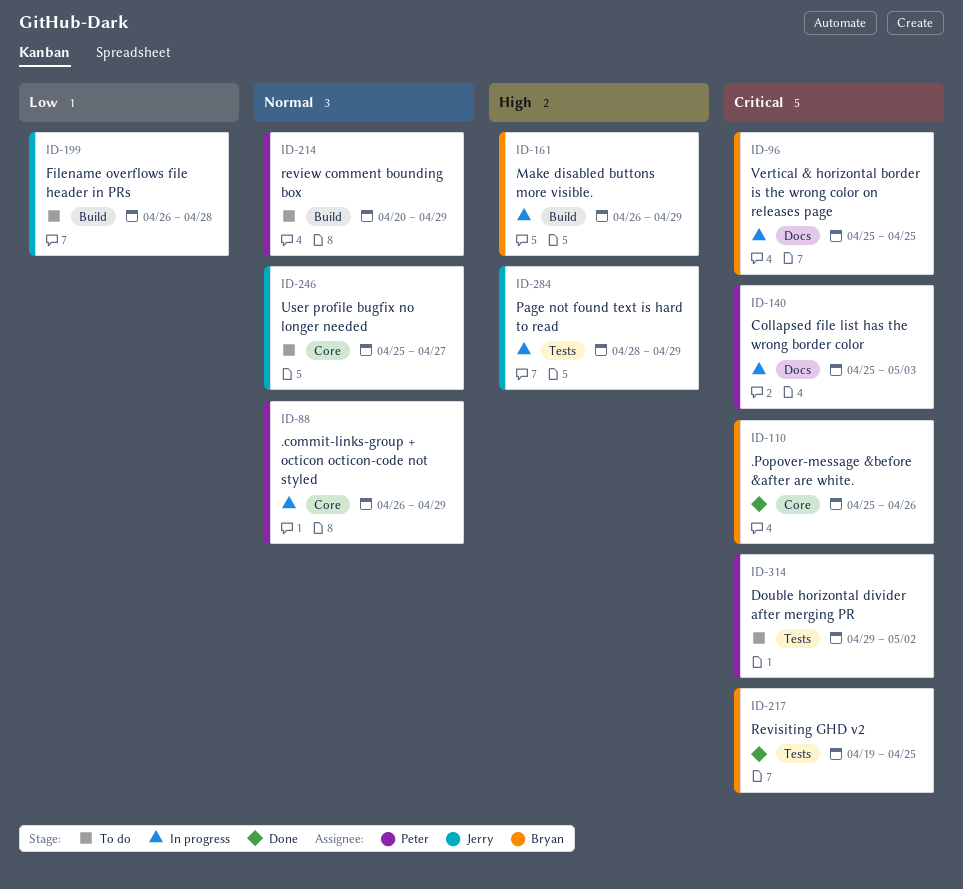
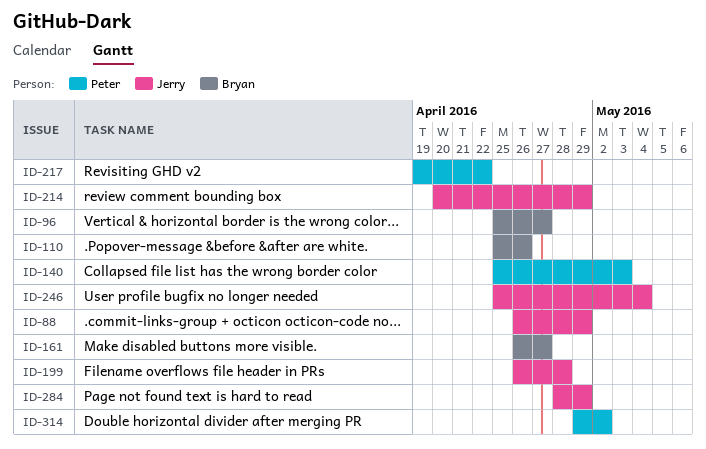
ID-88, owner: Peter -> Jerry
ID-96, due: Apr 25 -> Apr 27
ID-161, due: Apr 29 -> Apr 27
ID-214, owner: Peter -> Jerry
ID-217, owner: Bryan -> Peter
ID-217, due: Apr 25 -> Apr 22
ID-246, due: Apr 27 -> May 4

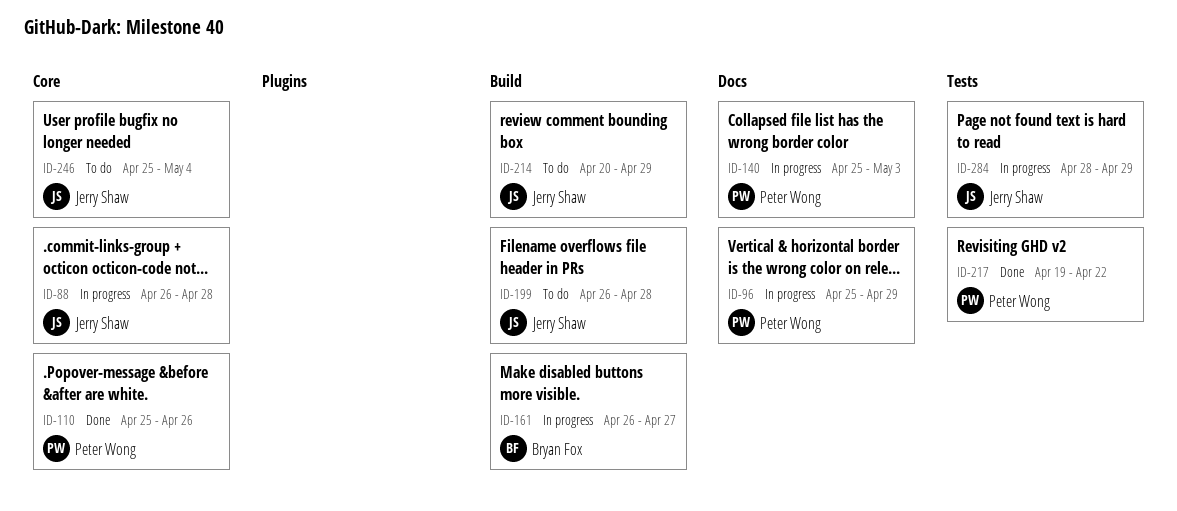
ID-88, due: Apr 29 -> Apr 28
ID-96, owner: Bryan Fox -> Peter Wong
ID-96, due: Apr 27 -> Apr 29
ID-110, owner: Bryan Fox -> Peter Wong
ID-314: present -> none

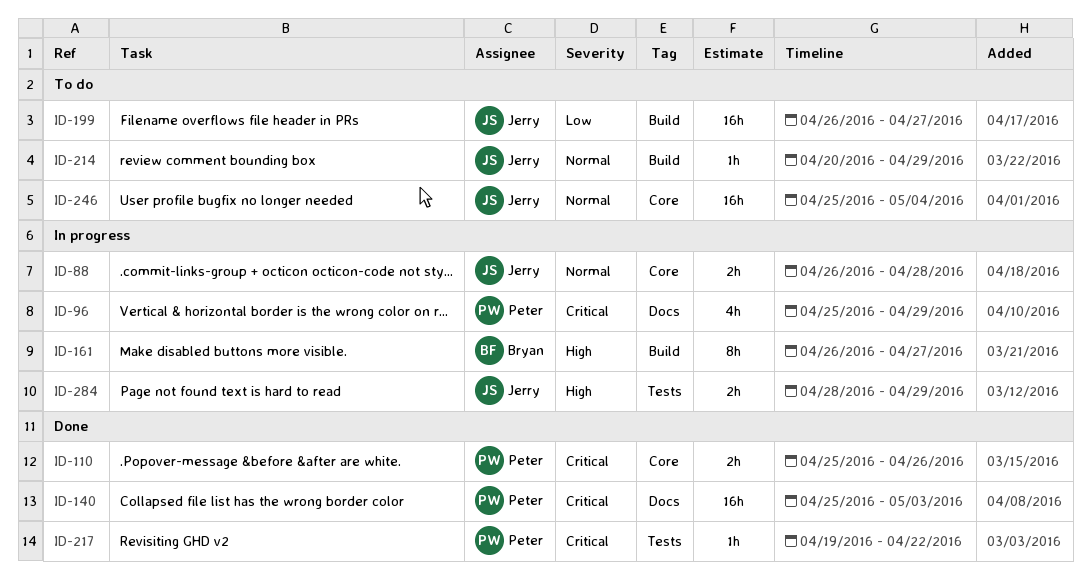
ID-140, status: In progress -> Done
ID-199, due: Apr 28 -> Apr 27

